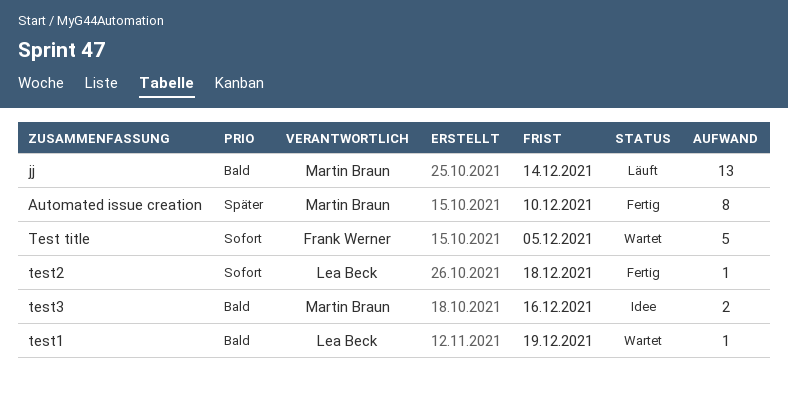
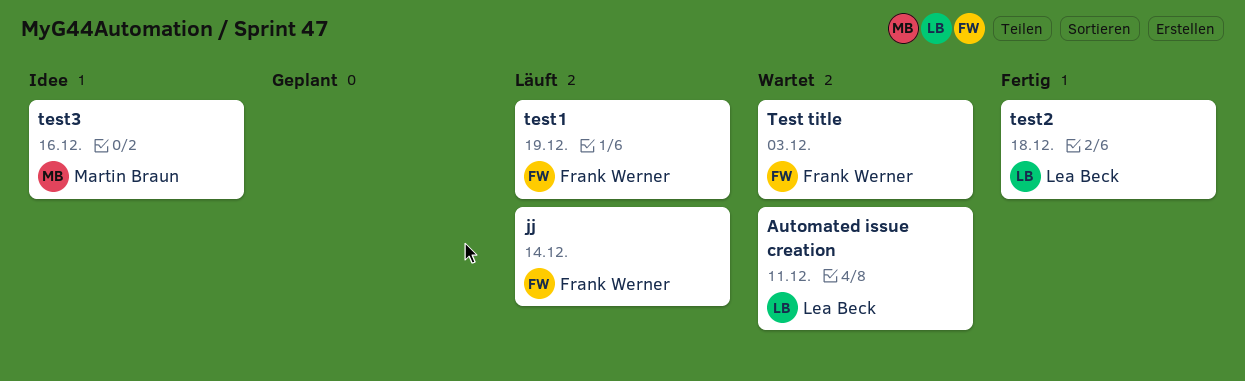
Automated issue creation, status: Fertig -> Wartet
Automated issue creation, owner: Martin Braun -> Lea Beck
Automated issue creation, due: Dec 10 -> Dec 11
jj, owner: Martin Braun -> Frank Werner
Test title, due: Dec 5 -> Dec 3
test1, status: Wartet -> Läuft
test1, owner: Lea Beck -> Frank Werner

